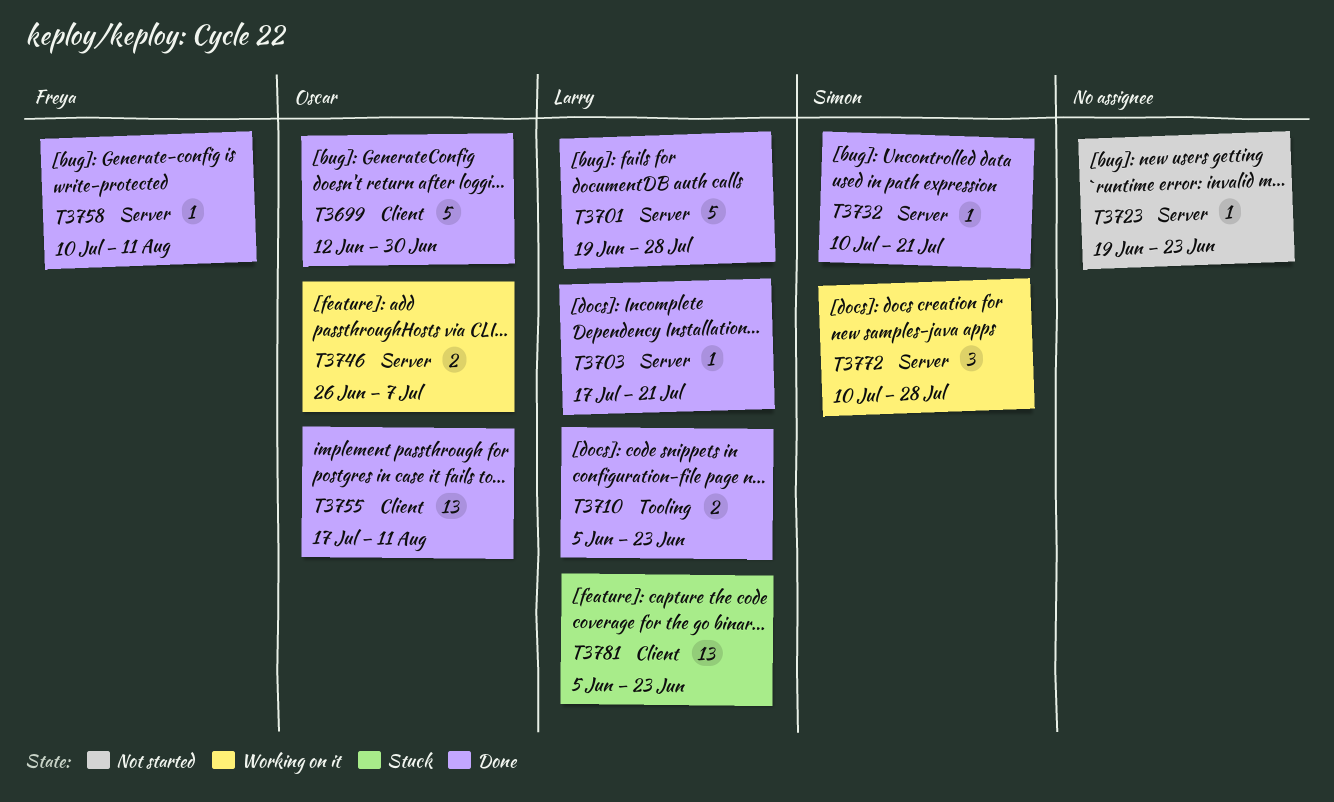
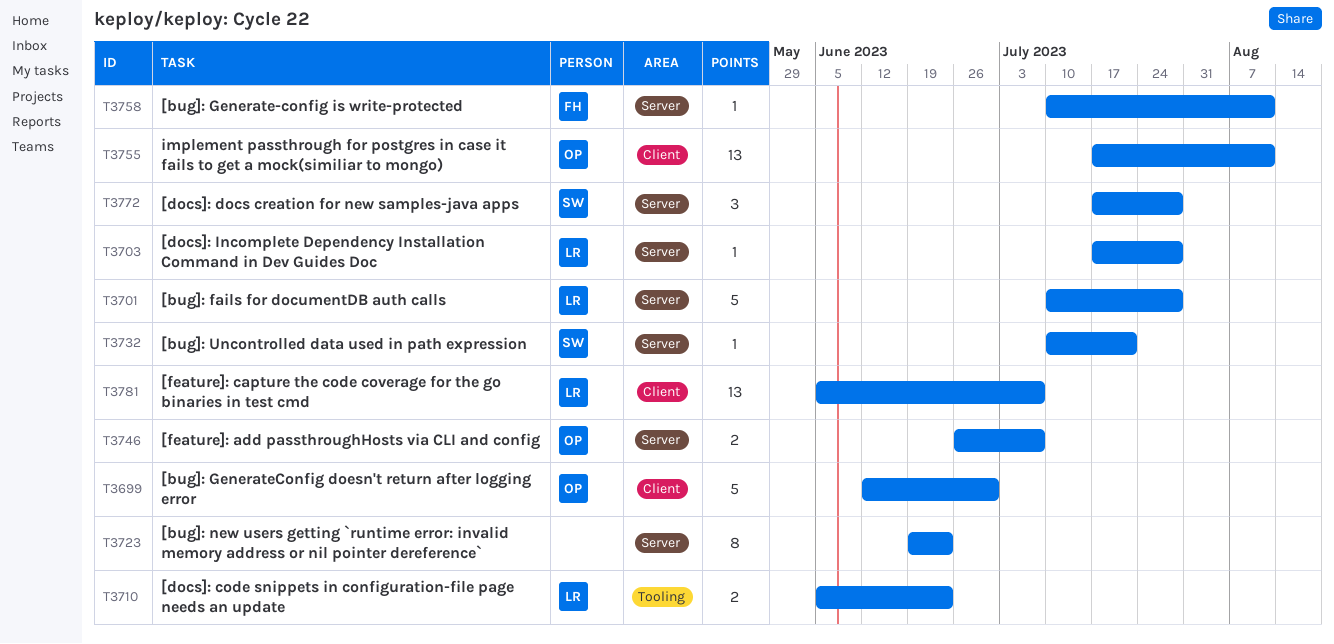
T3701, start: Jun 19 -> Jul 10
T3703, due: Jul 21 -> Jul 28
T3723, estimate: 1 -> 8
T3772, start: Jul 10 -> Jul 17
T3781, due: Jun 23 -> Jul 7

